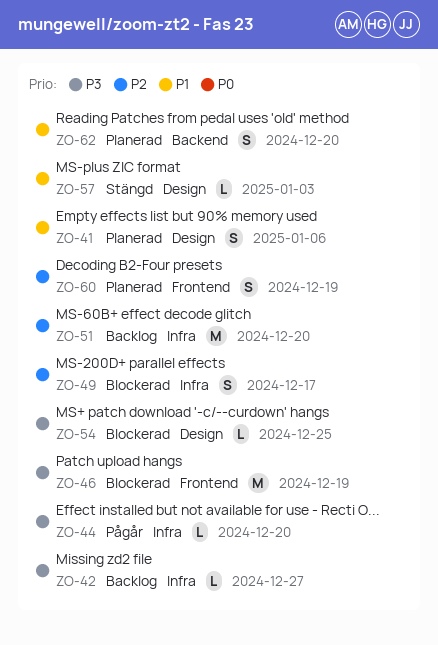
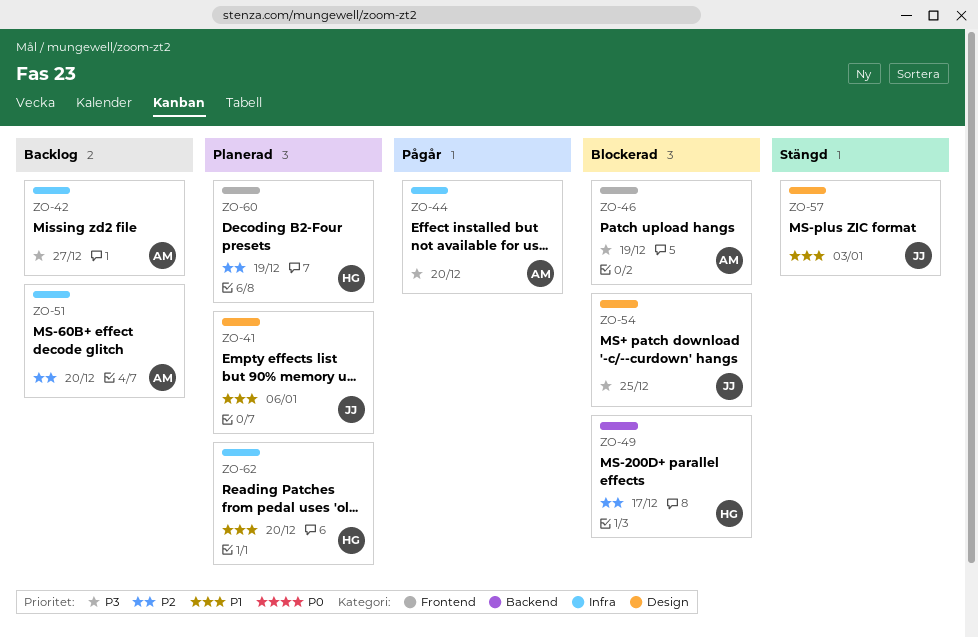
ZO-49, label: Infra -> Backend
ZO-62, label: Backend -> Infra

